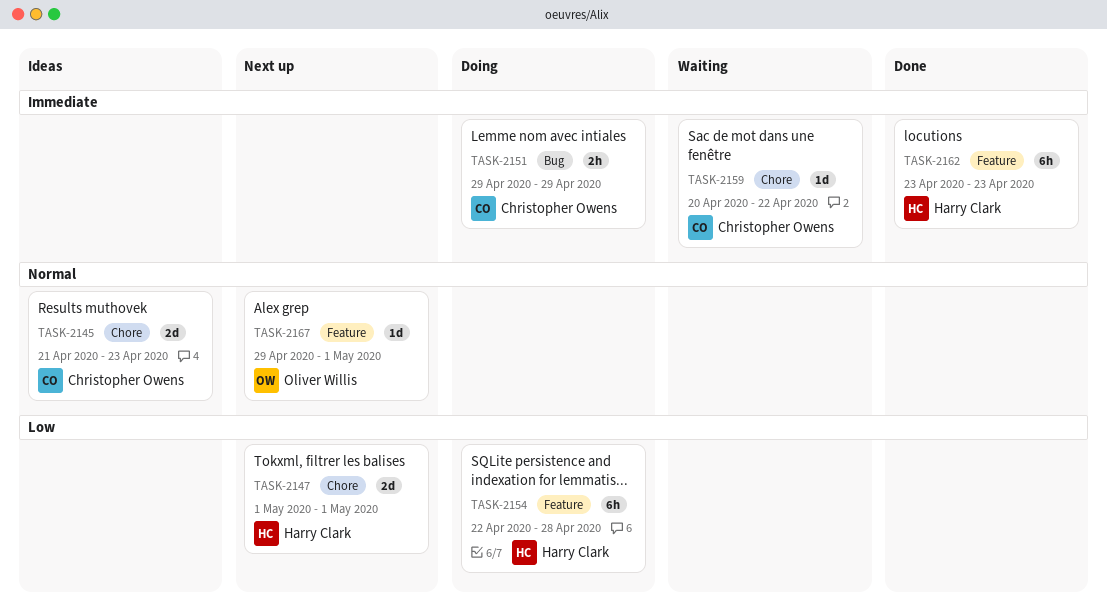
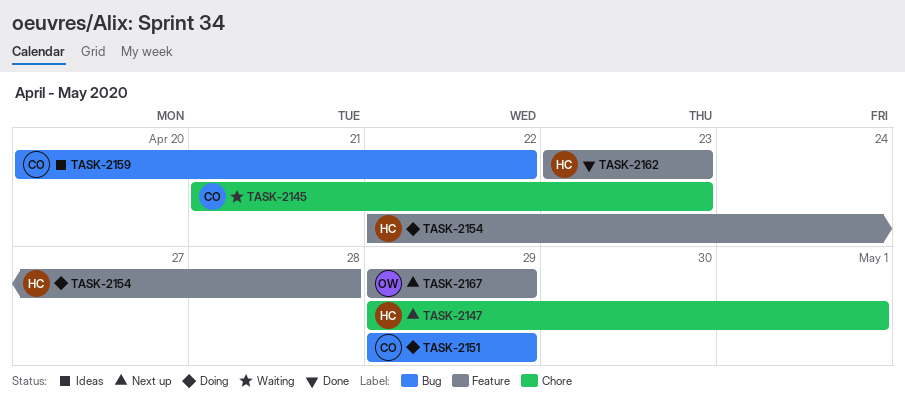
TASK-2145, status: Ideas -> Waiting
TASK-2147, start: May 1 -> Apr 29
TASK-2159, status: Waiting -> Ideas
TASK-2159, label: Chore -> Bug
TASK-2167, due: May 1 -> Apr 29

